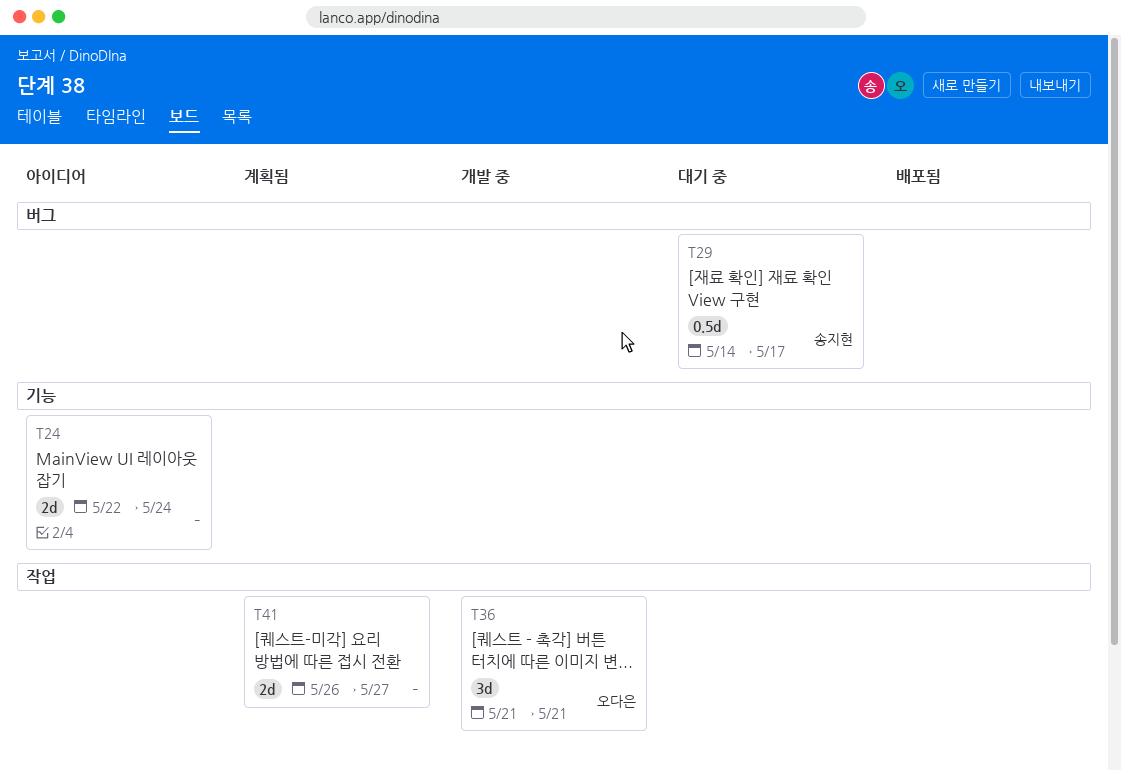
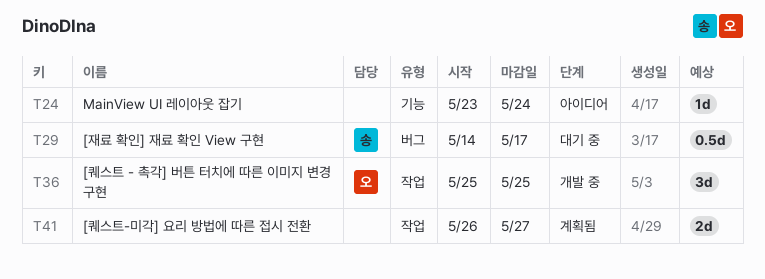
T24, estimate: 2d -> 1d
T24, start: May 22 -> May 23
T36, start: May 21 -> May 25
T36, due: May 21 -> May 25

